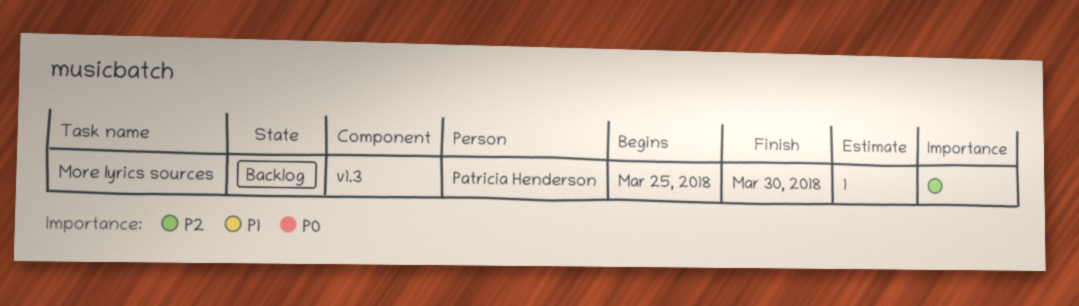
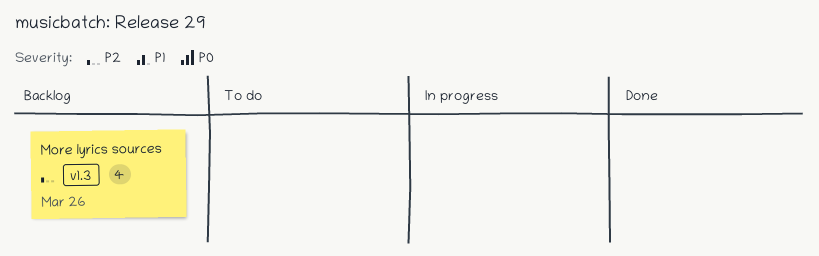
More lyrics sources, estimate: 1 -> 4
More lyrics sources, due: Mar 30 -> Mar 26

